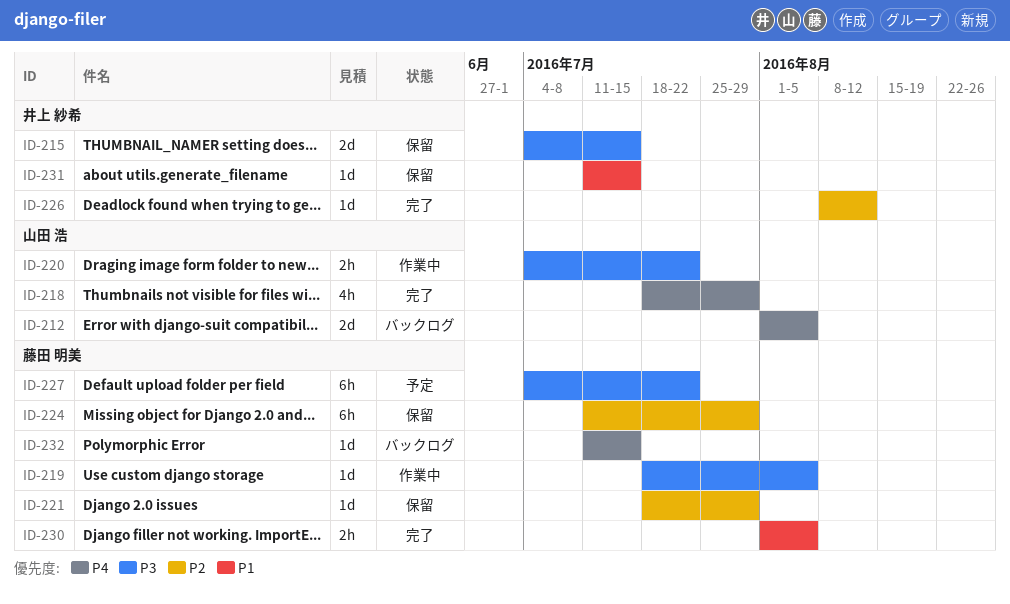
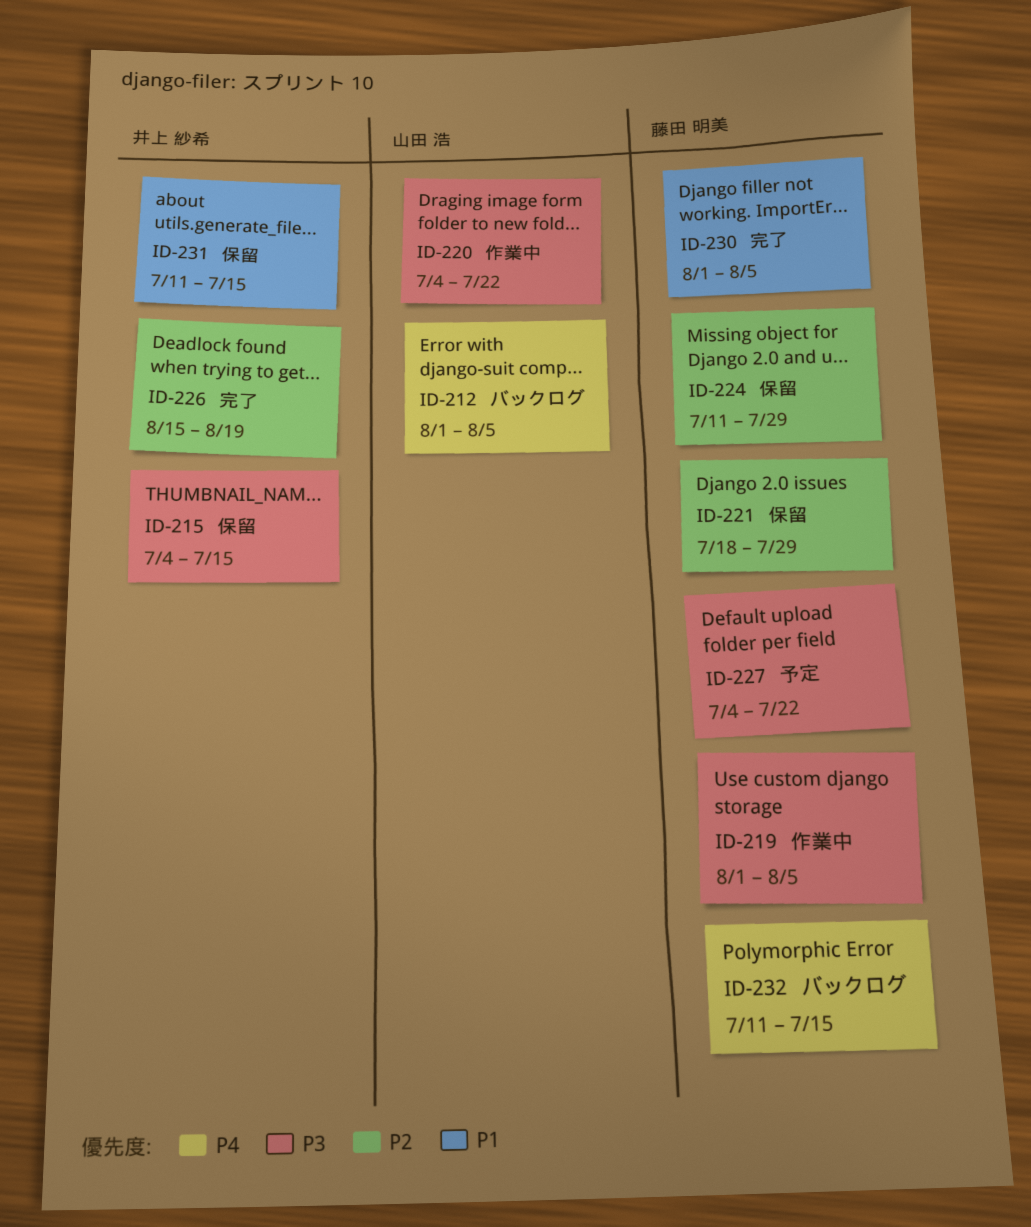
ID-218: present -> none
ID-219, start: Jul 18 -> Aug 1
ID-226, start: Aug 8 -> Aug 15
ID-226, due: Aug 12 -> Aug 19

